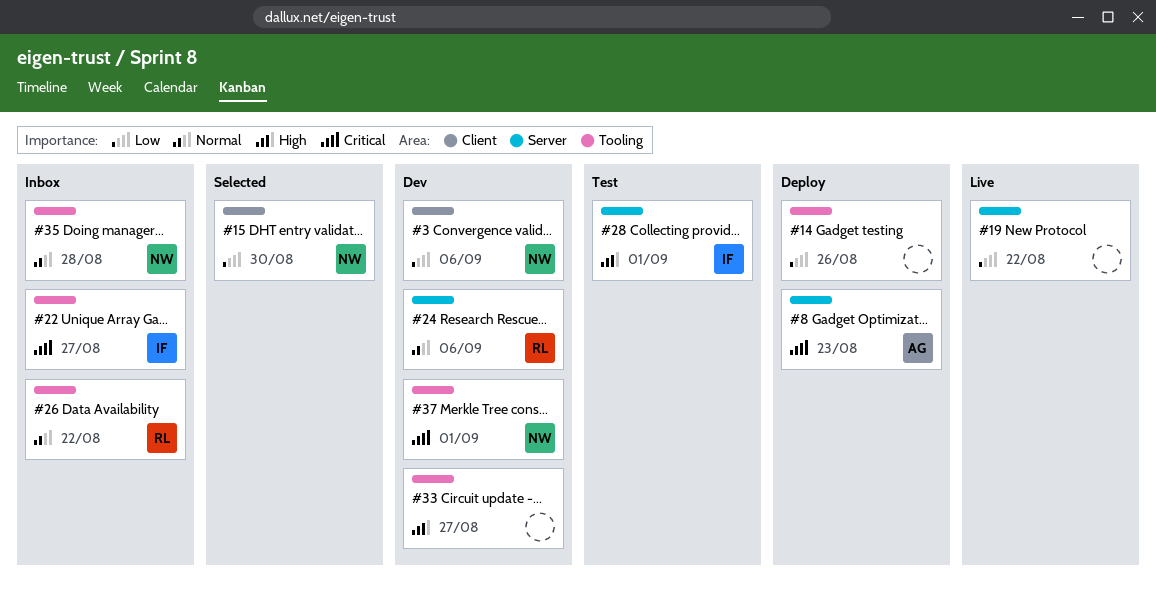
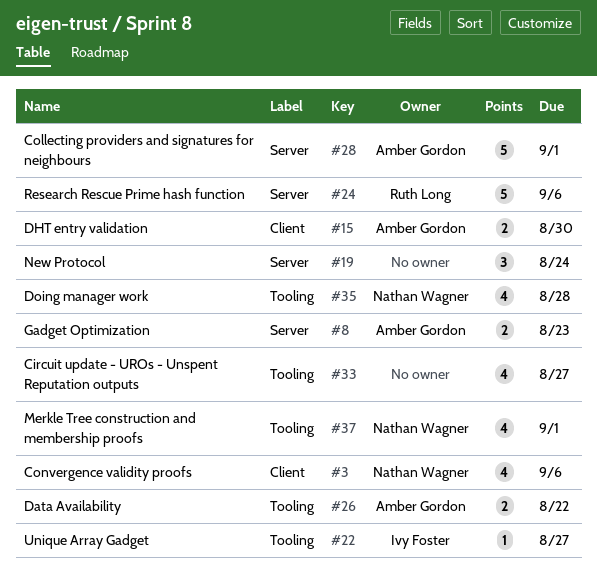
#14: present -> none
#15, owner: Nathan Wagner -> Amber Gordon
#19, due: Aug 22 -> Aug 24
#26, owner: Ruth Long -> Amber Gordon
#28, owner: Ivy Foster -> Amber Gordon

